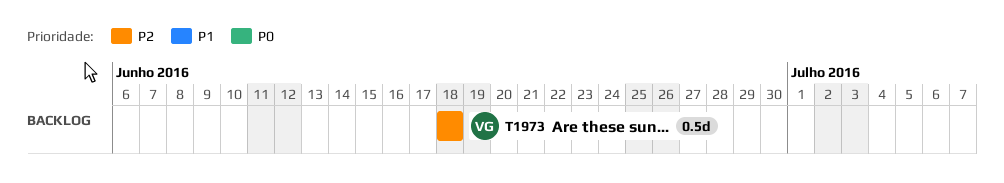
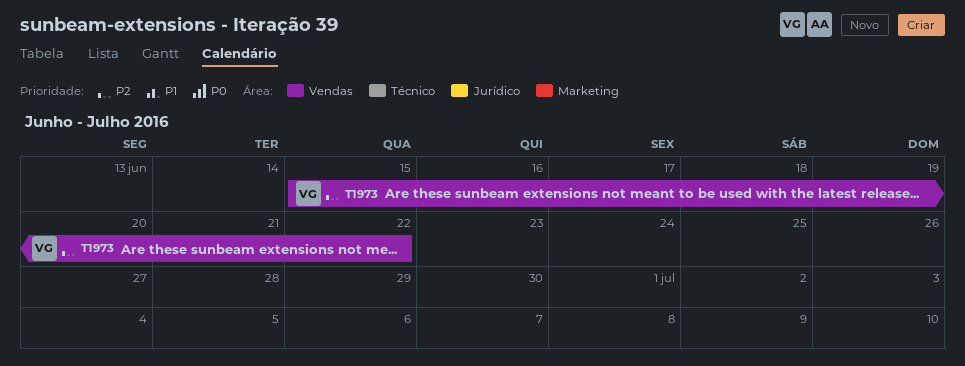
T1973, start: Jun 18 -> Jun 15
T1973, due: Jun 18 -> Jun 22

